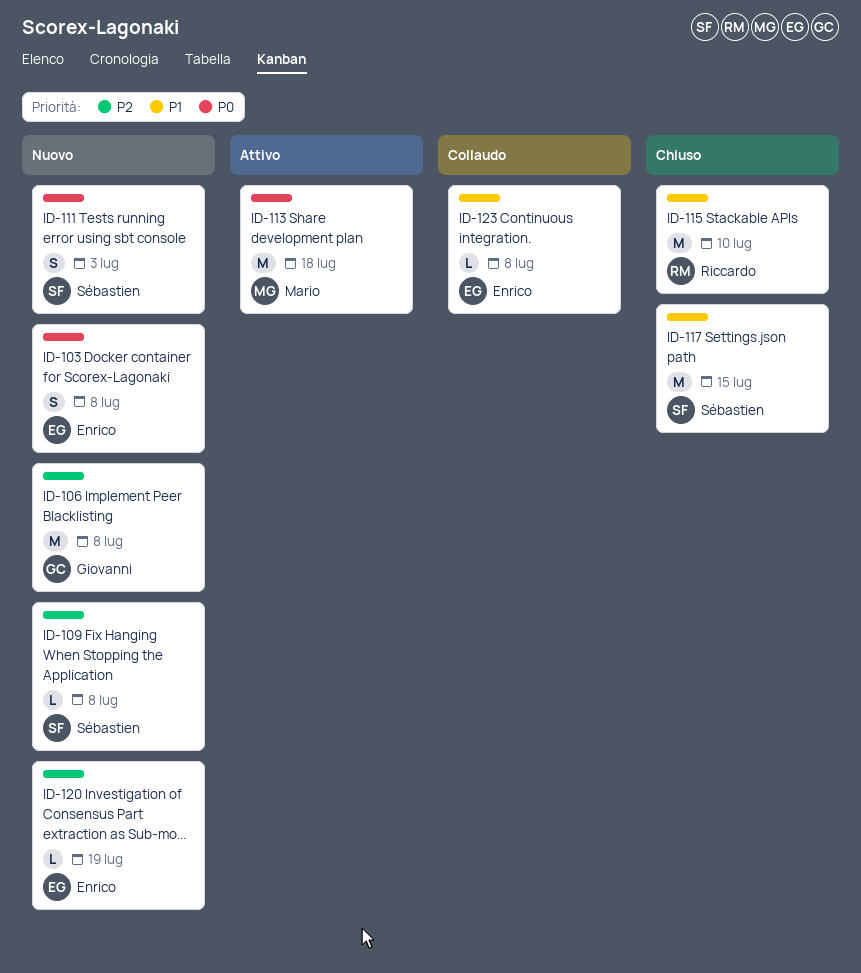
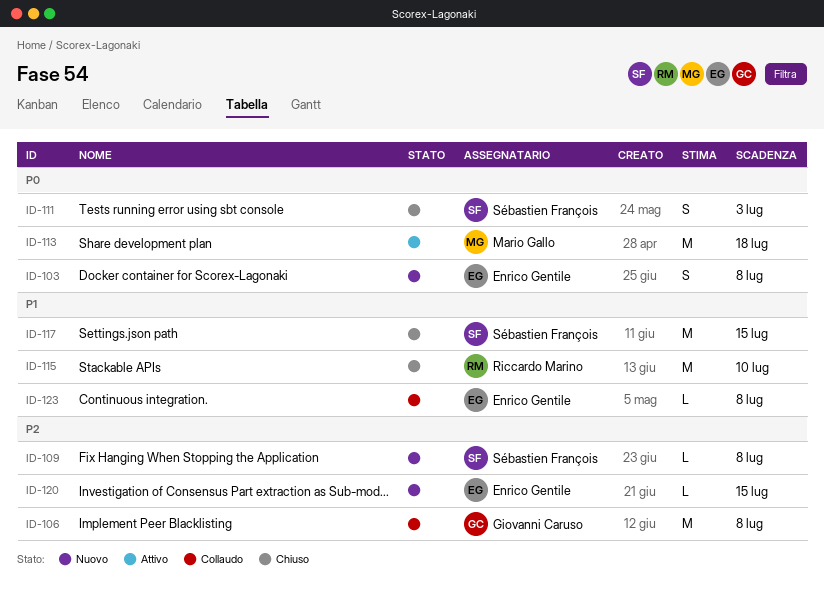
ID-106, status: Nuovo -> Collaudo
ID-111, status: Nuovo -> Chiuso
ID-120, due: Jul 19 -> Jul 15

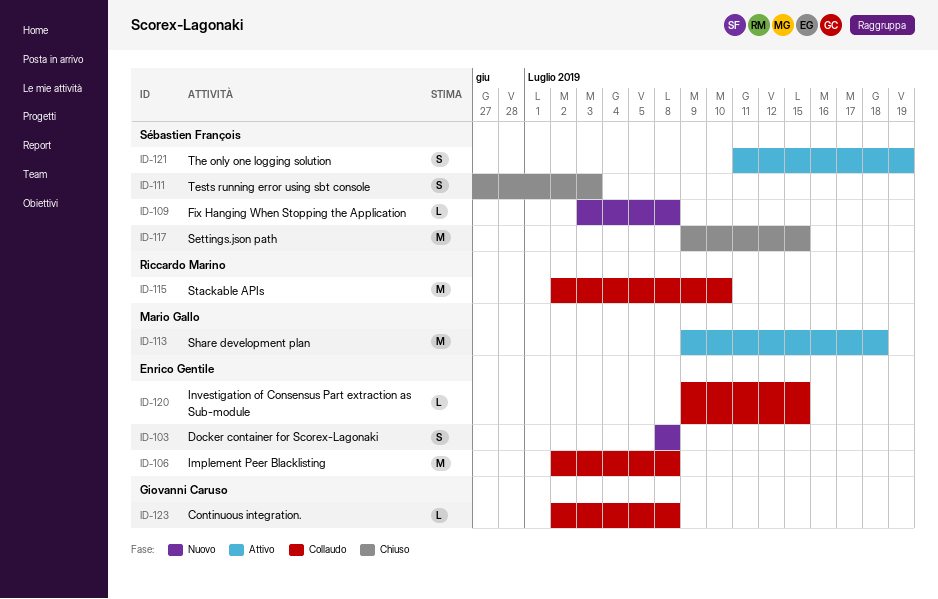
ID-106, owner: Giovanni Caruso -> Enrico Gentile
ID-115, status: Chiuso -> Collaudo
ID-120, status: Nuovo -> Collaudo
ID-121: none -> present
ID-123, owner: Enrico Gentile -> Giovanni Caruso

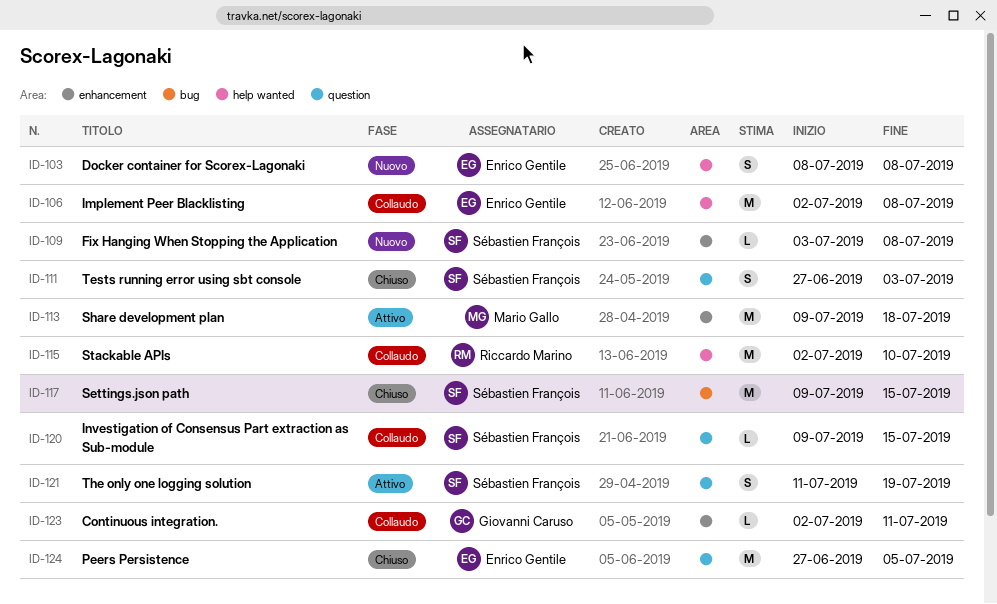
ID-120, owner: Enrico Gentile -> Sébastien François
ID-123, due: Jul 8 -> Jul 11
ID-124: none -> present

